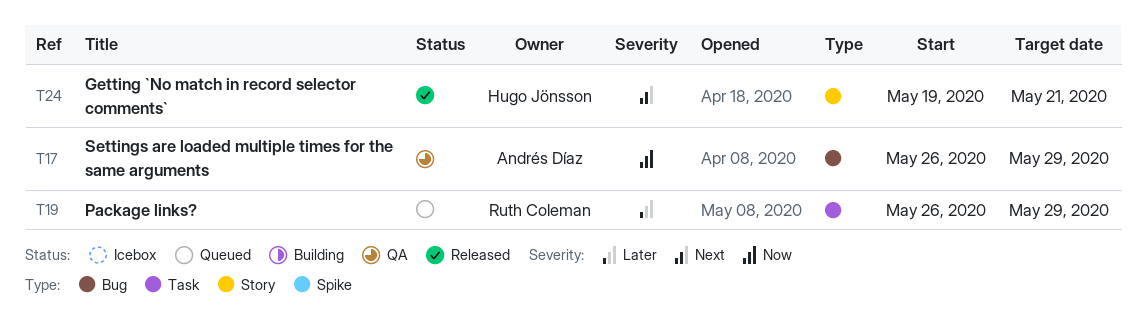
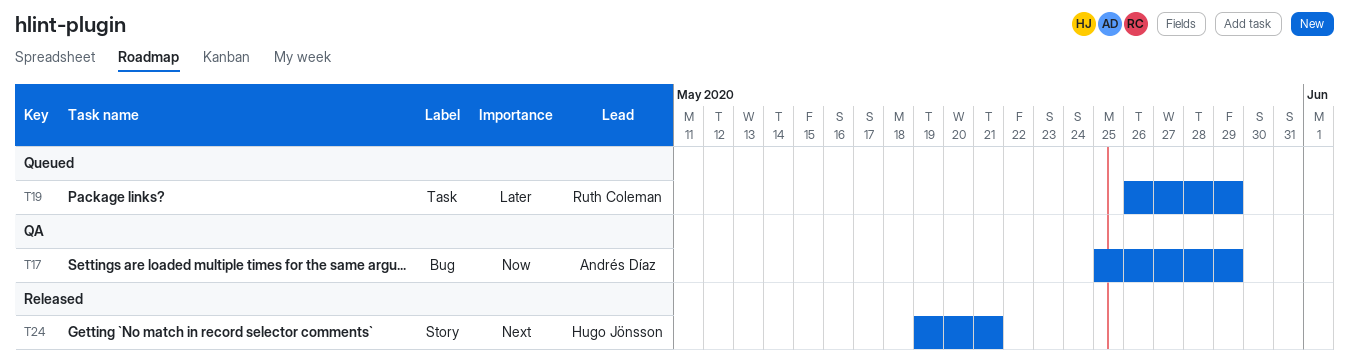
T17, start: May 26 -> May 25

